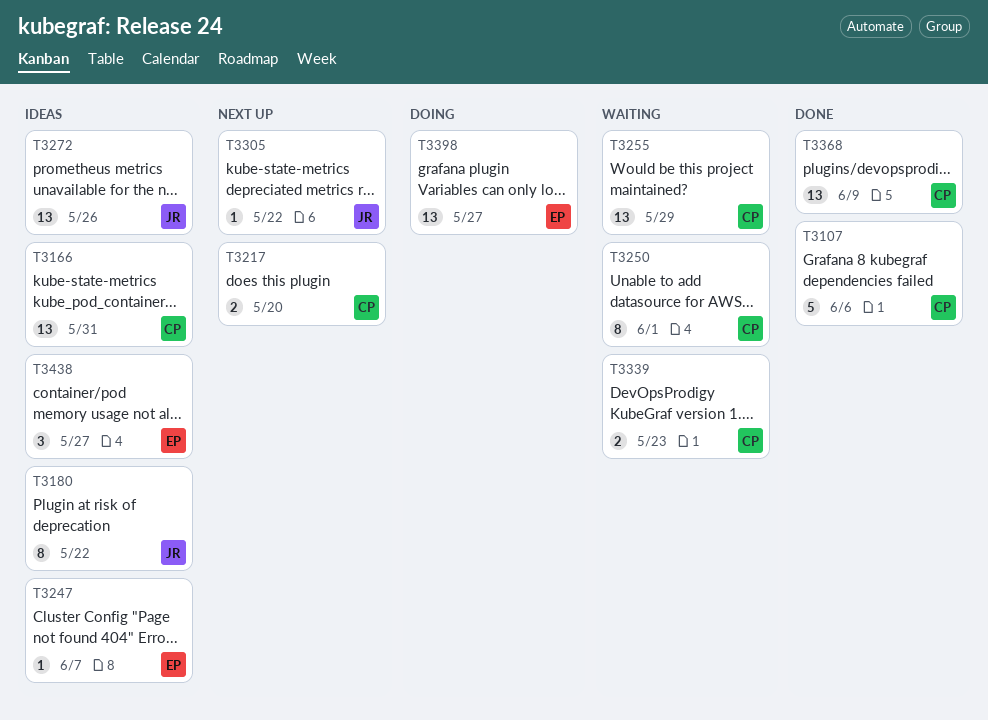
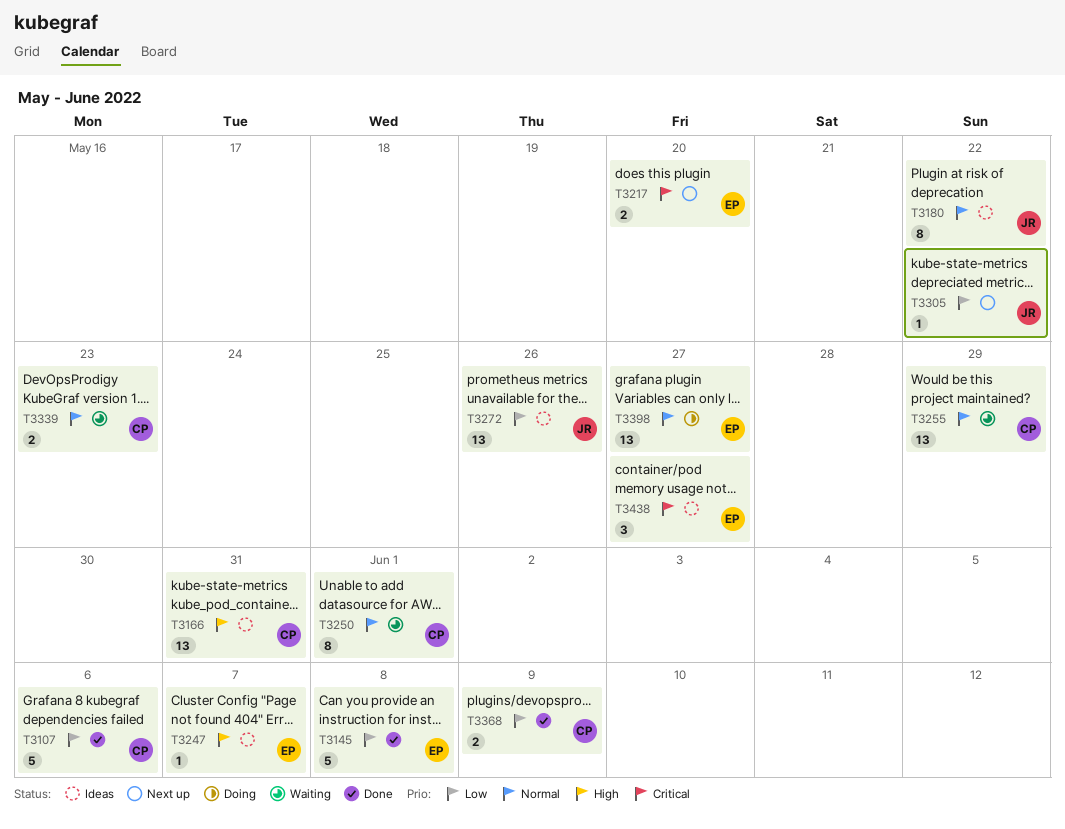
T3145: none -> present
T3217, owner: CP -> EP
T3368, estimate: 13 -> 2

